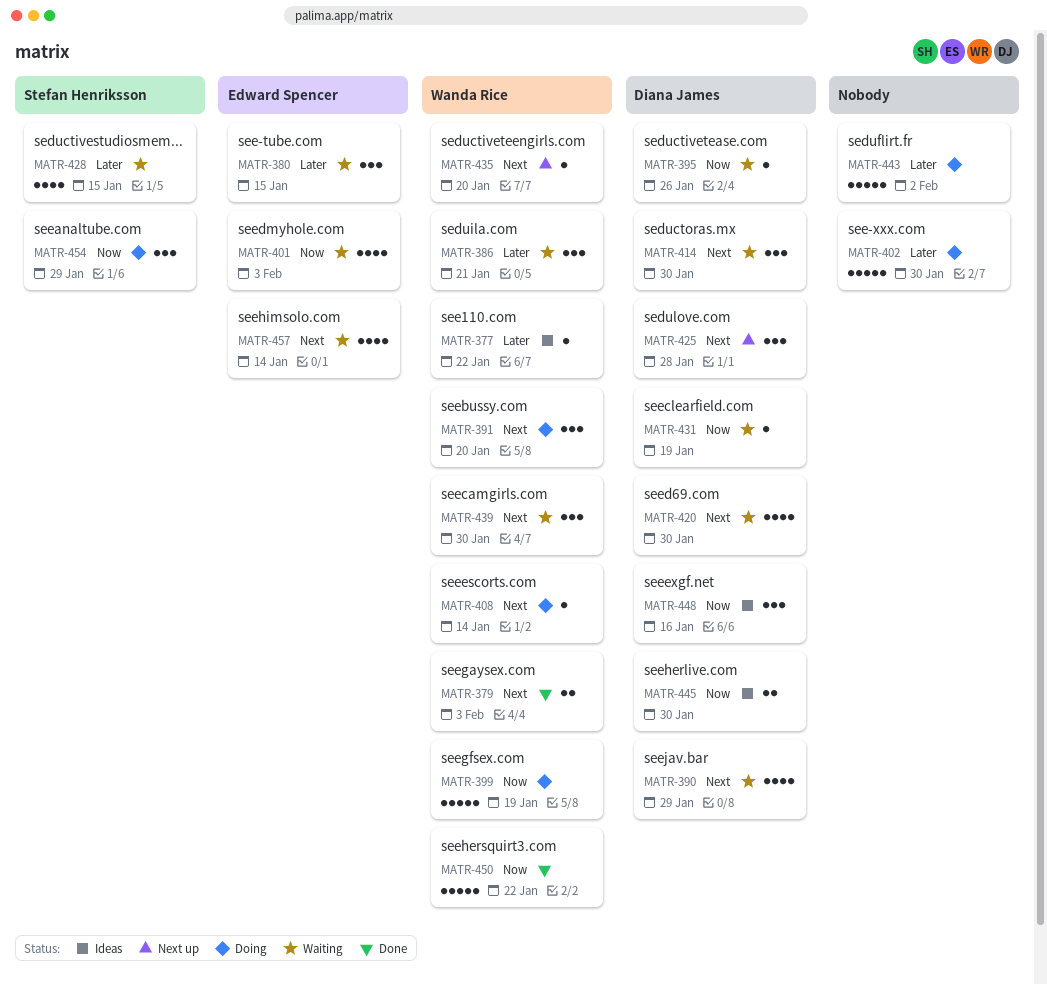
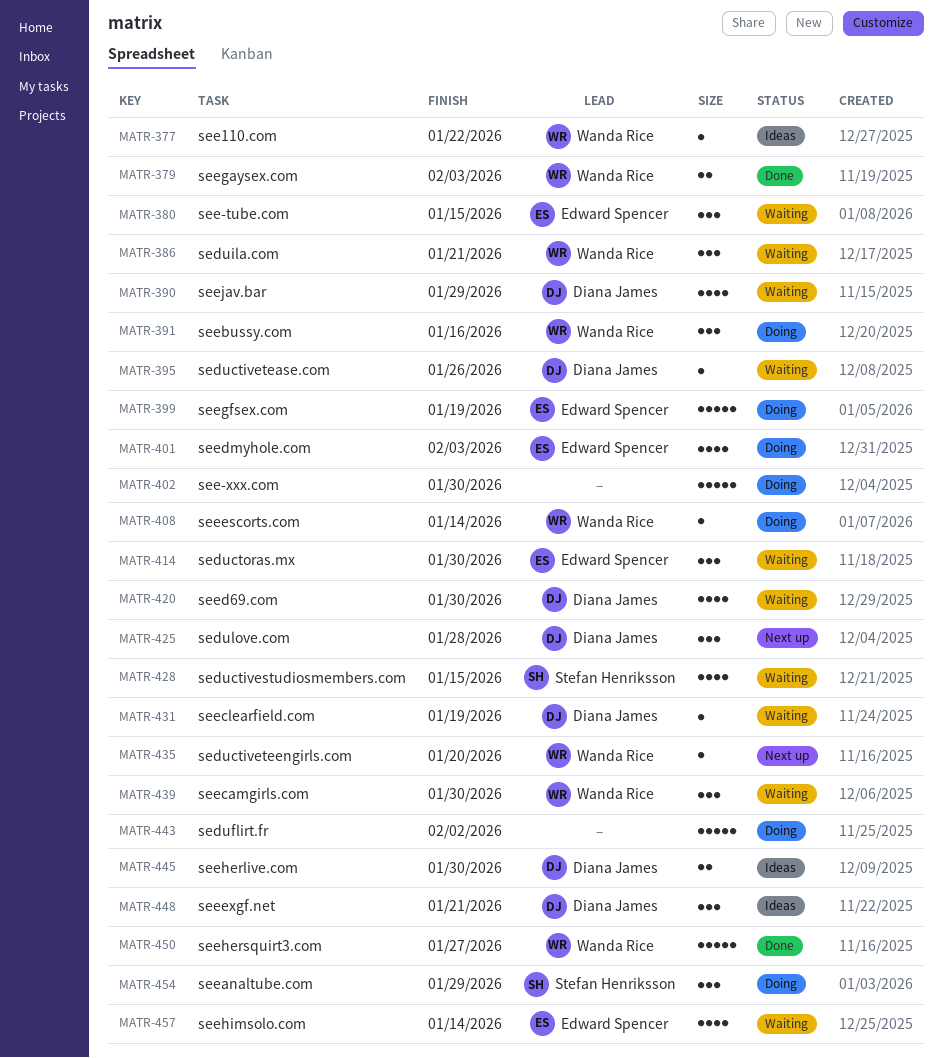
MATR-391, due: Jan 20 -> Jan 16
MATR-399, owner: Wanda Rice -> Edward Spencer
MATR-401, status: Waiting -> Doing
MATR-414, owner: Diana James -> Edward Spencer
MATR-448, due: Jan 16 -> Jan 21
MATR-450, due: Jan 22 -> Jan 27

